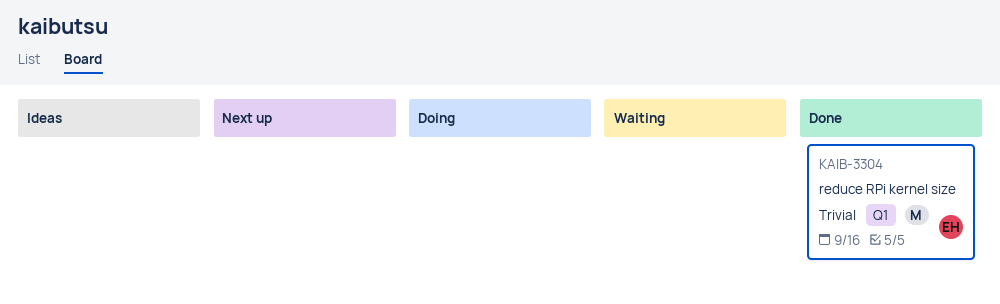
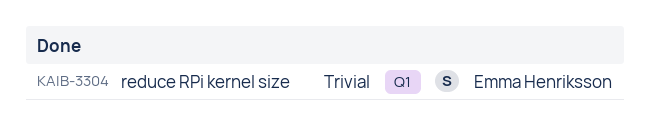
KAIB-3304, estimate: M -> S

